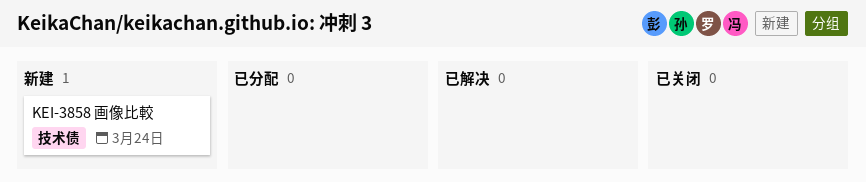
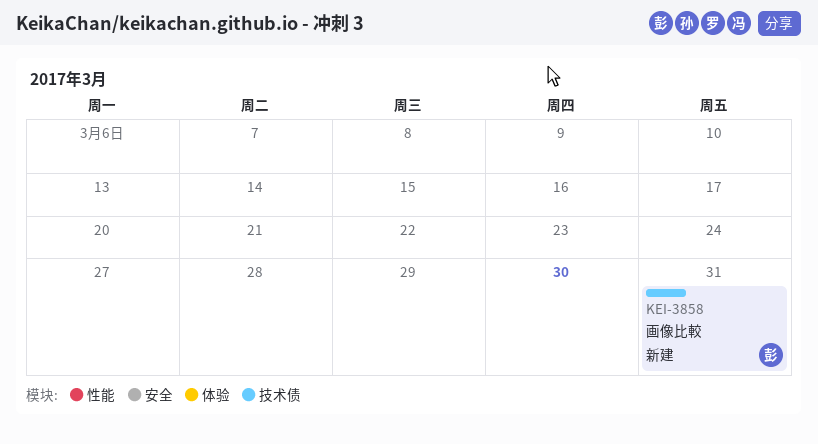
KEI-3858, due: Mar 24 -> Mar 31

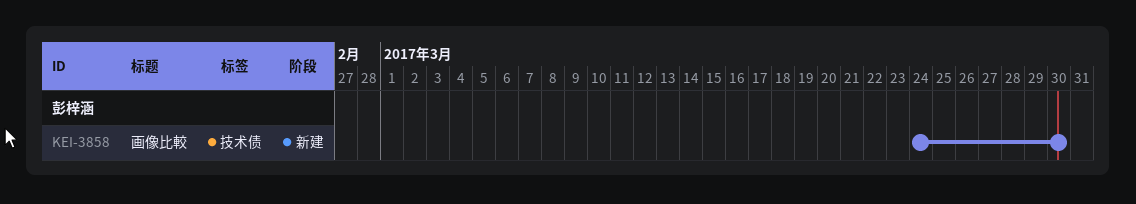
KEI-3858, due: Mar 31 -> Mar 30

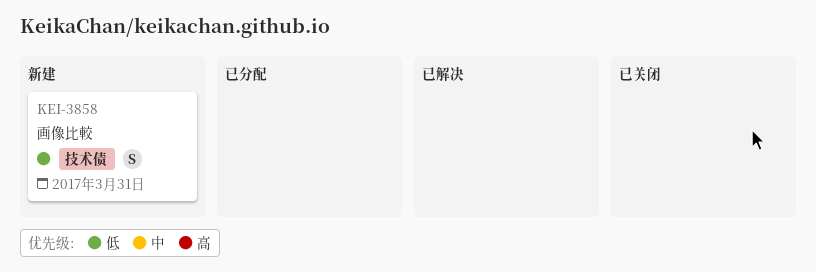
KEI-3858, due: Mar 30 -> Mar 31

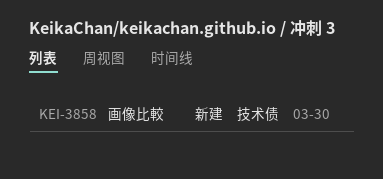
KEI-3858, due: Mar 31 -> Mar 30

